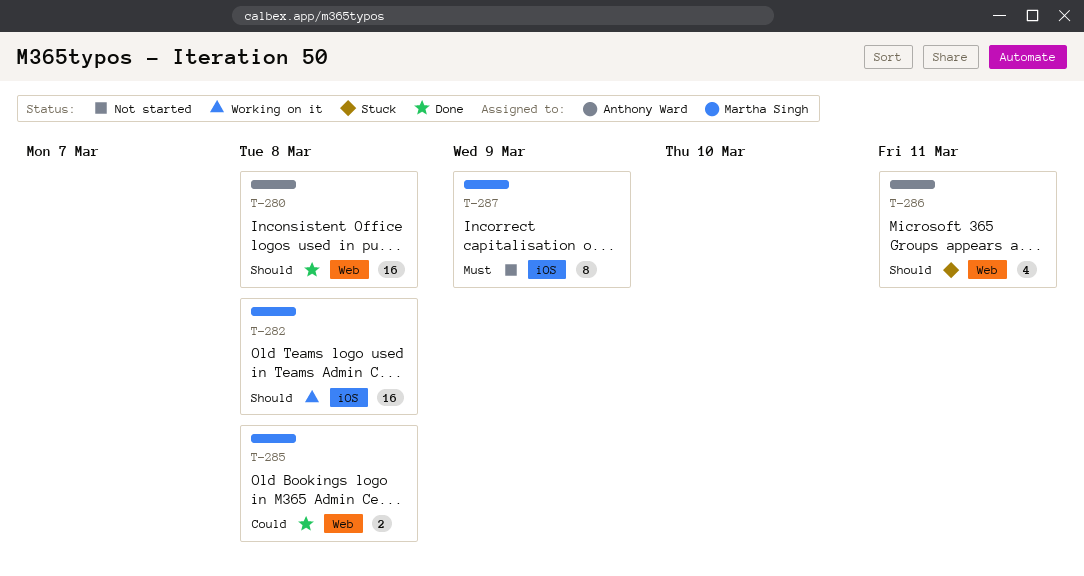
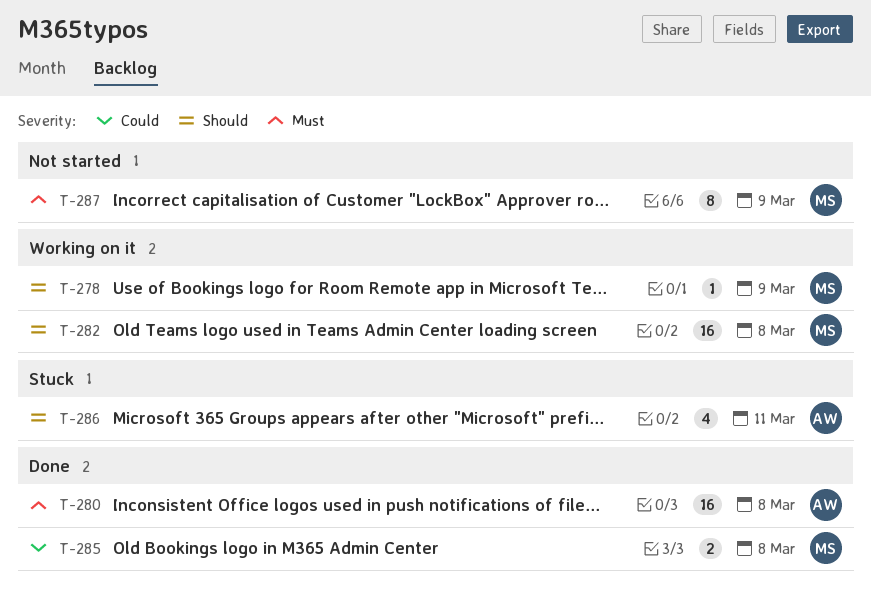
T-278: none -> present
T-280, priority: Should -> Must

